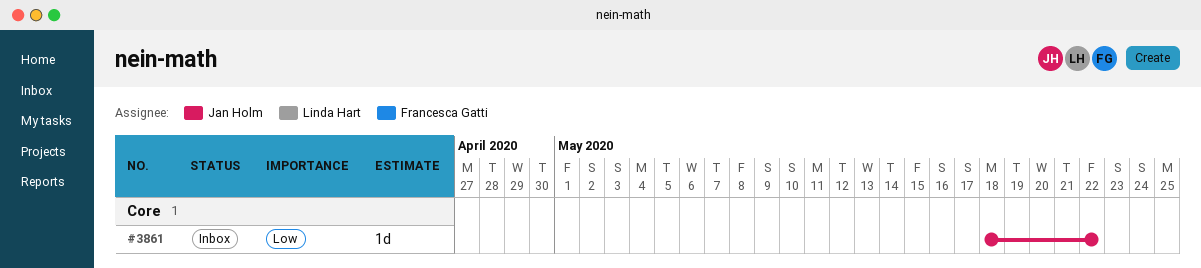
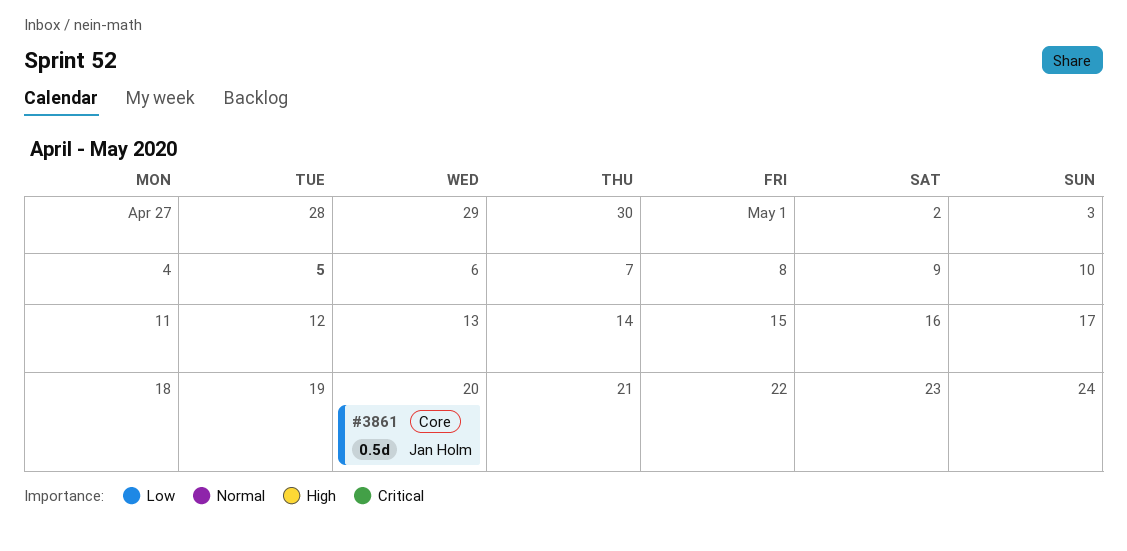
#3861, estimate: 1d -> 0.5d
#3861, due: May 22 -> May 20

